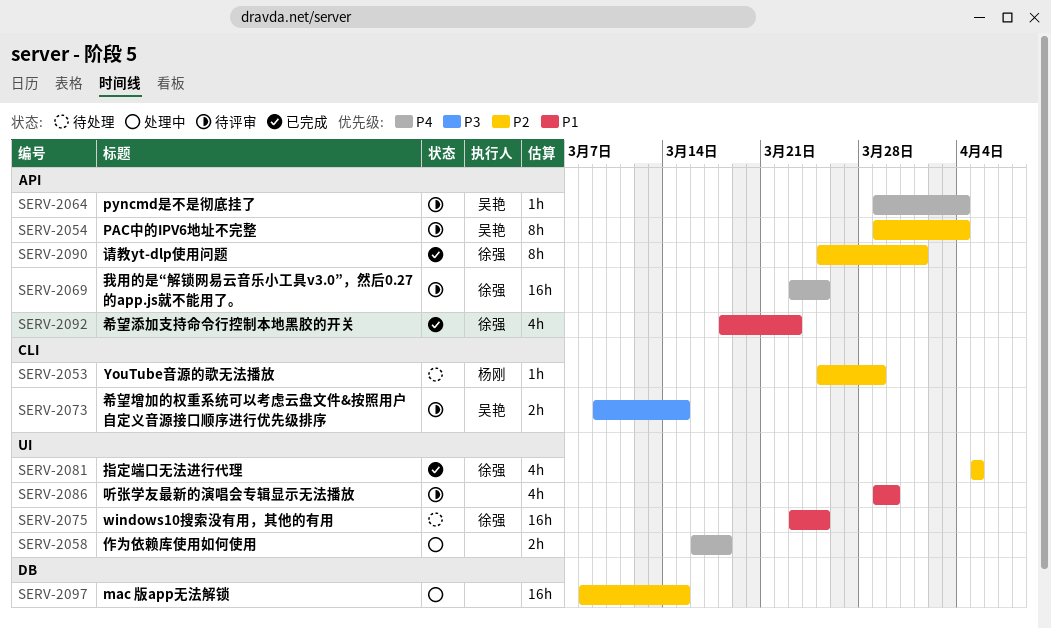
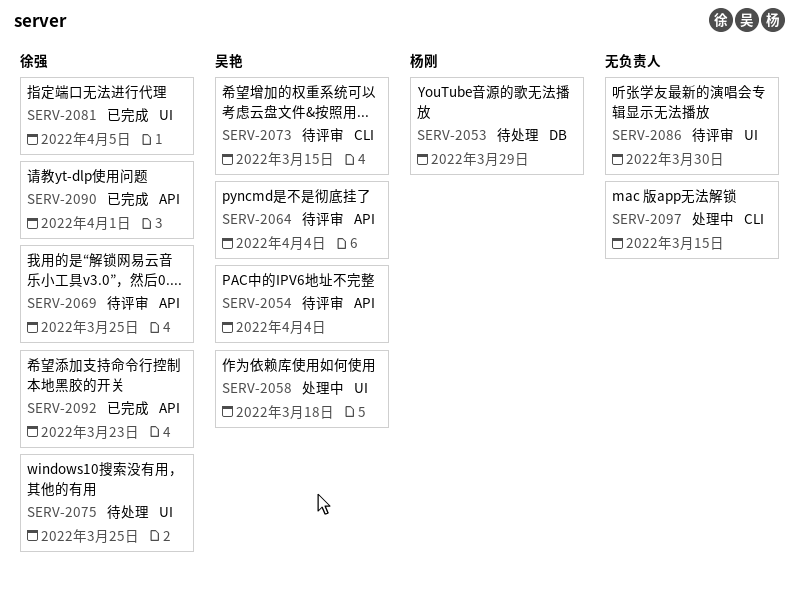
SERV-2053, label: CLI -> DB
SERV-2058, owner: none -> 吴艳
SERV-2097, label: DB -> CLI

